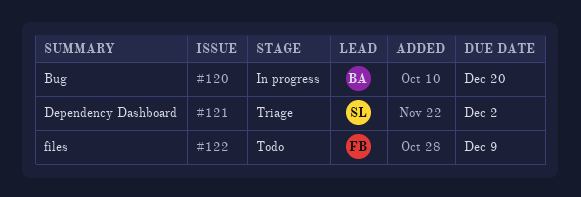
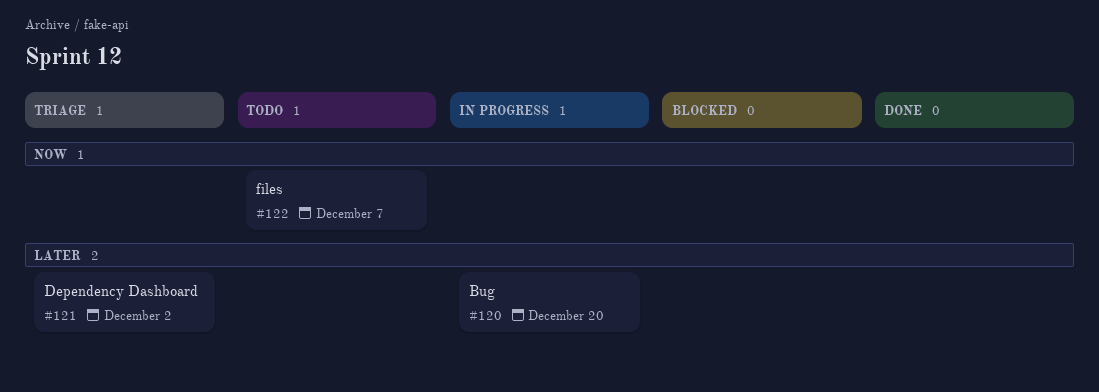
#122, due: Dec 9 -> Dec 7

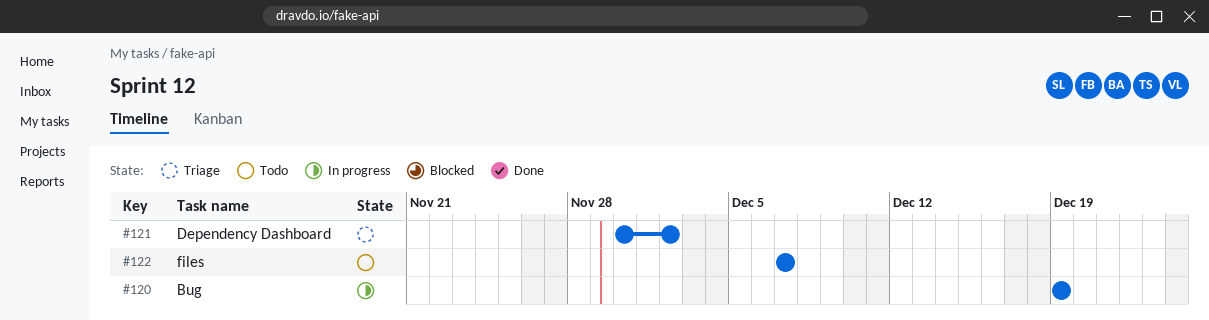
#120, due: Dec 20 -> Dec 19

